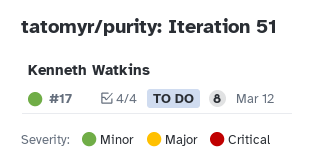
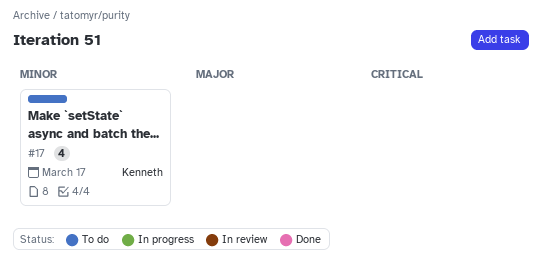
#17, estimate: 8 -> 4
#17, due: Mar 12 -> Mar 17

